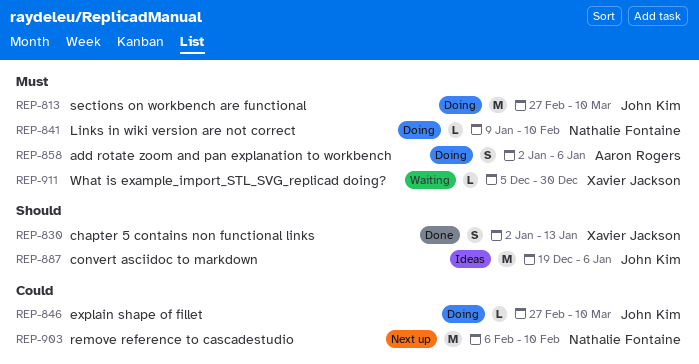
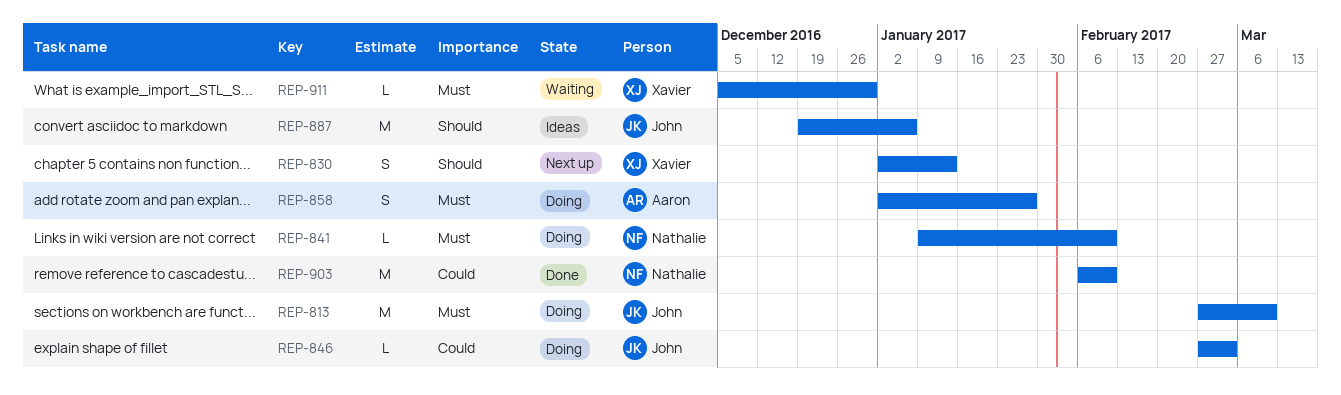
REP-830, status: Done -> Next up
REP-846, due: Mar 10 -> Mar 3
REP-858, due: Jan 6 -> Jan 27
REP-903, status: Next up -> Done

